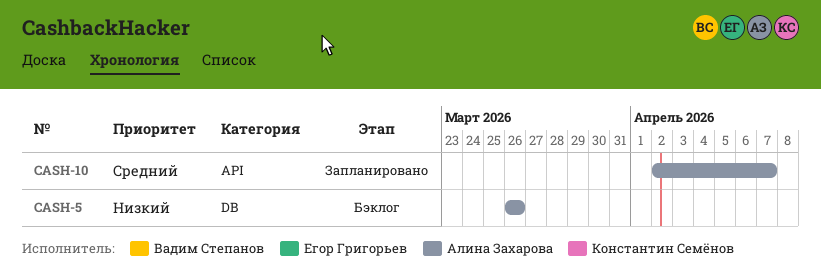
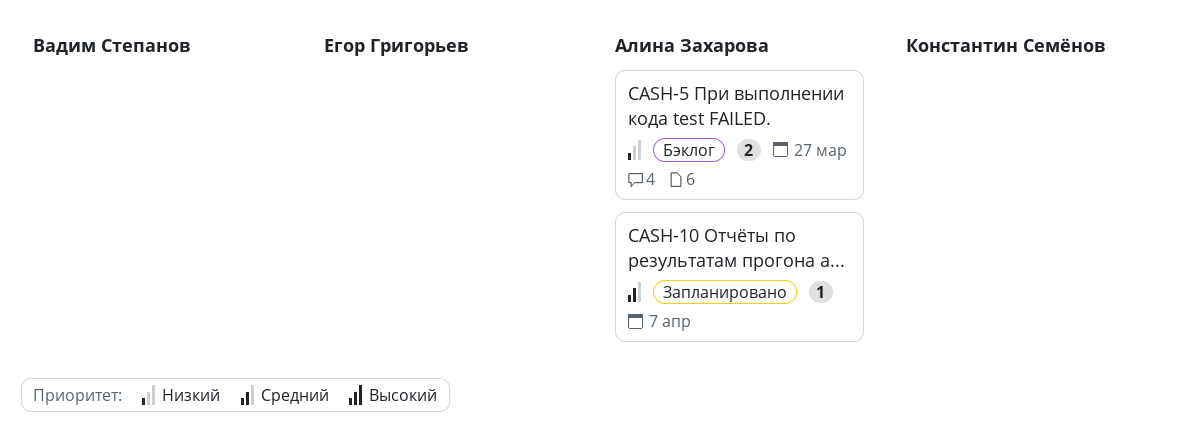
CASH-5, due: Mar 26 -> Mar 27

